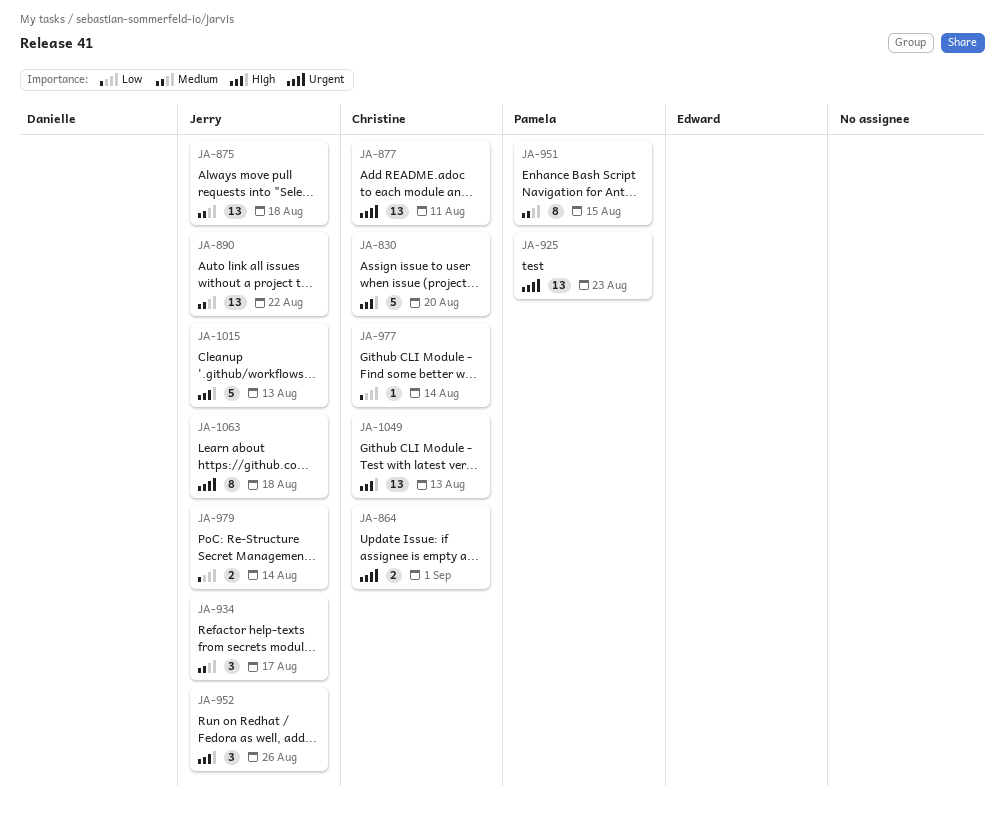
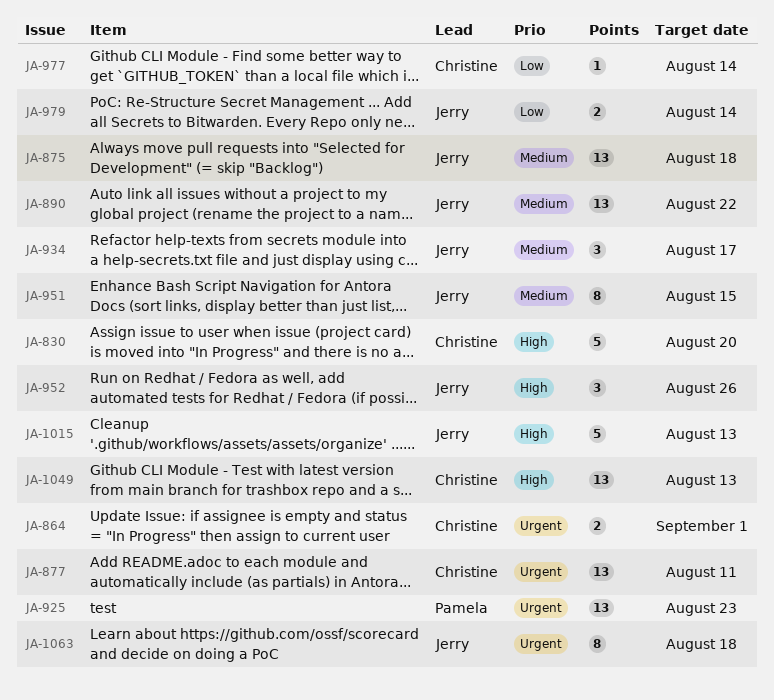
JA-951, owner: Pamela -> Jerry

